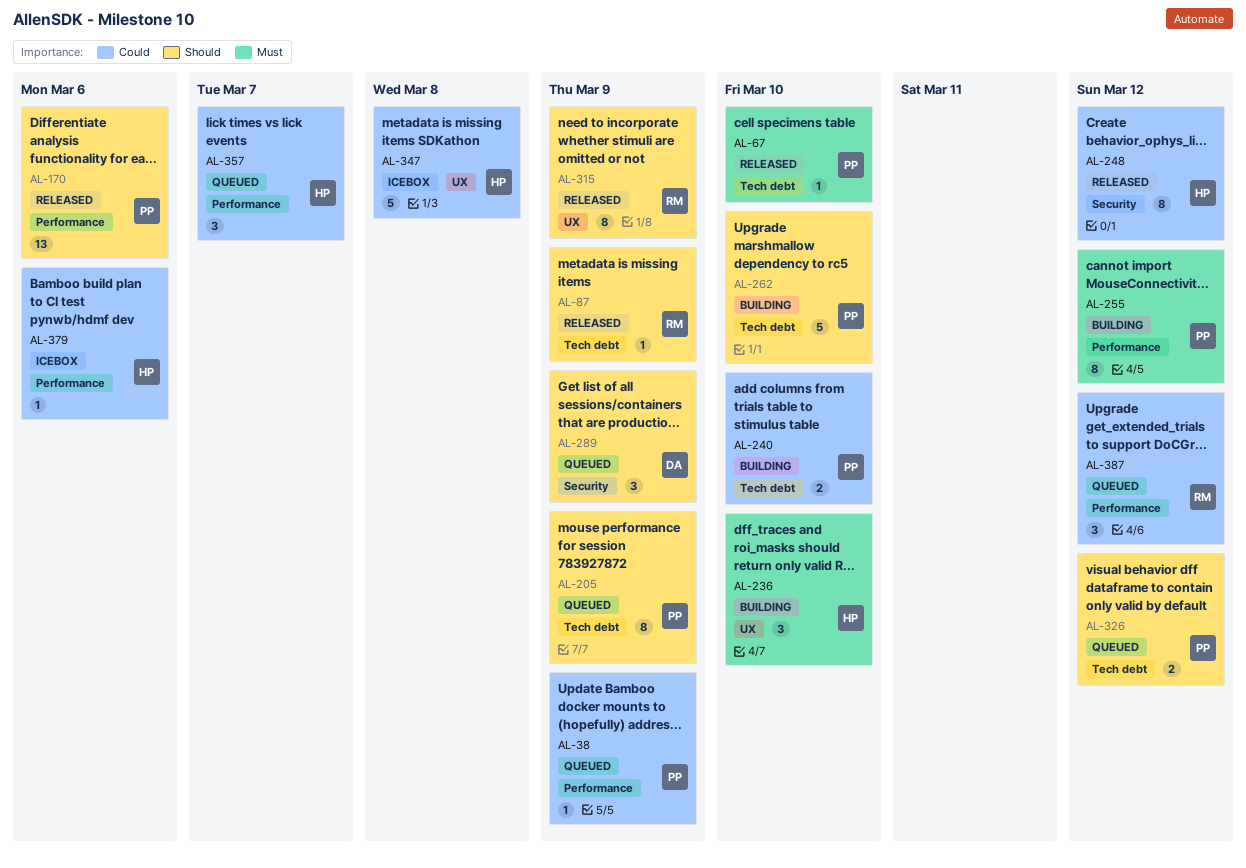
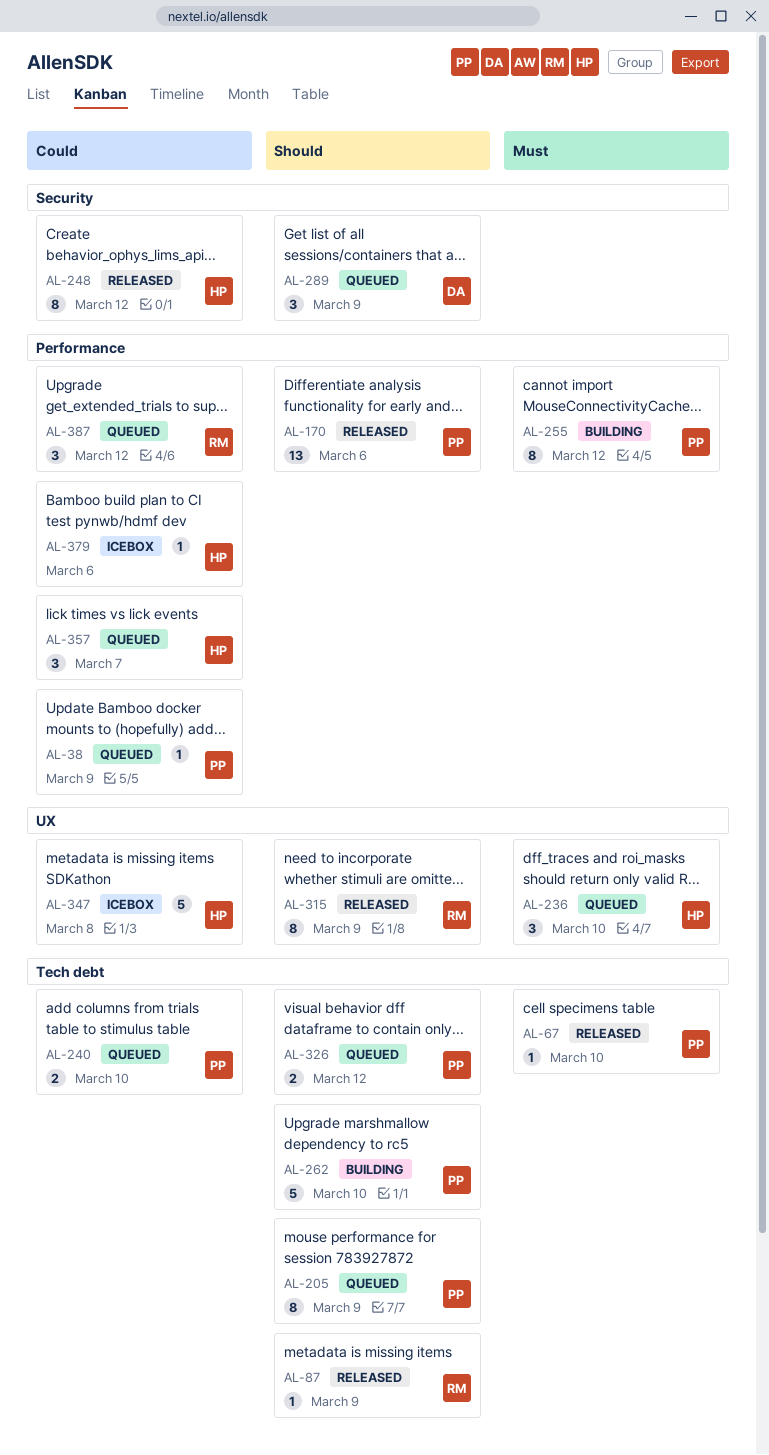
AL-236, status: Building -> Queued
AL-240, status: Building -> Queued

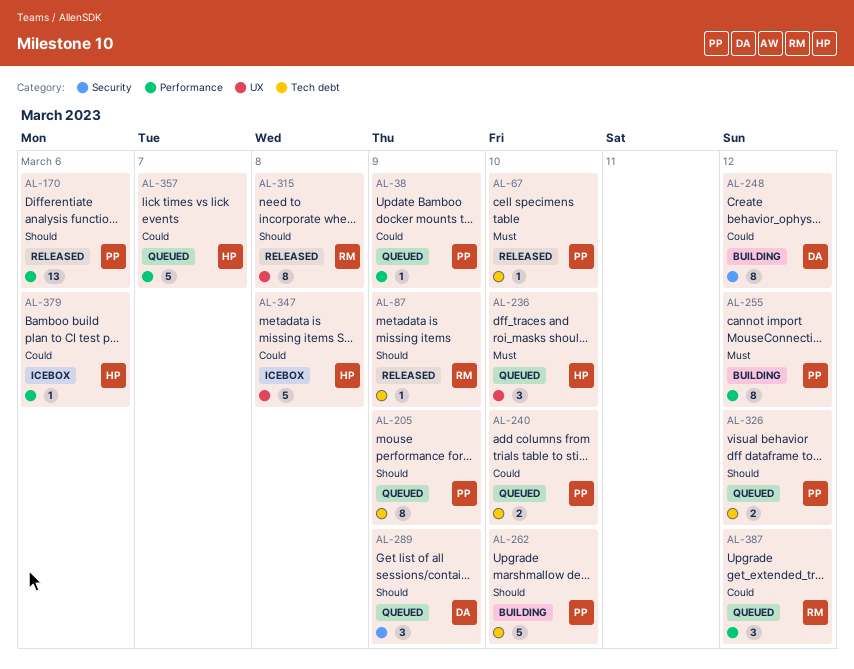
AL-248, status: Released -> Building
AL-248, owner: HP -> DA
AL-315, due: Mar 9 -> Mar 8
AL-357, estimate: 3 -> 5

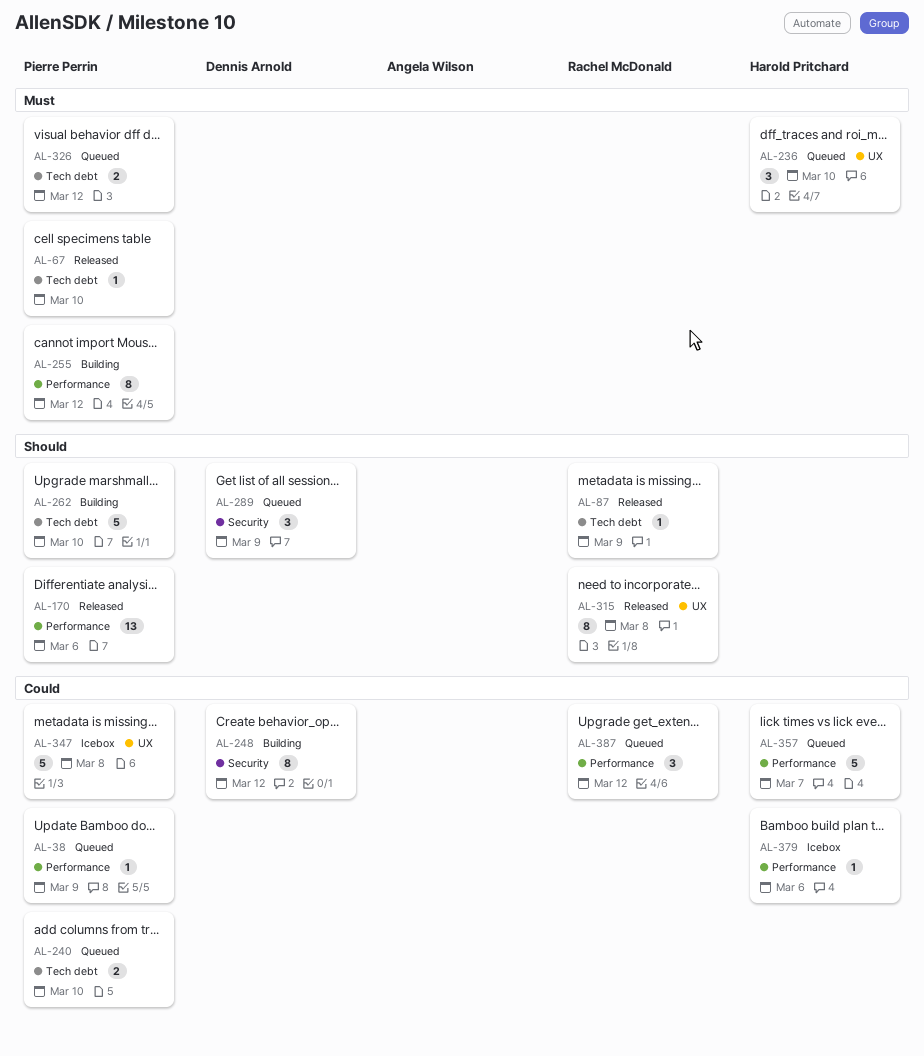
AL-205: present -> none
AL-326, priority: Should -> Must
AL-347, owner: Harold Pritchard -> Pierre Perrin

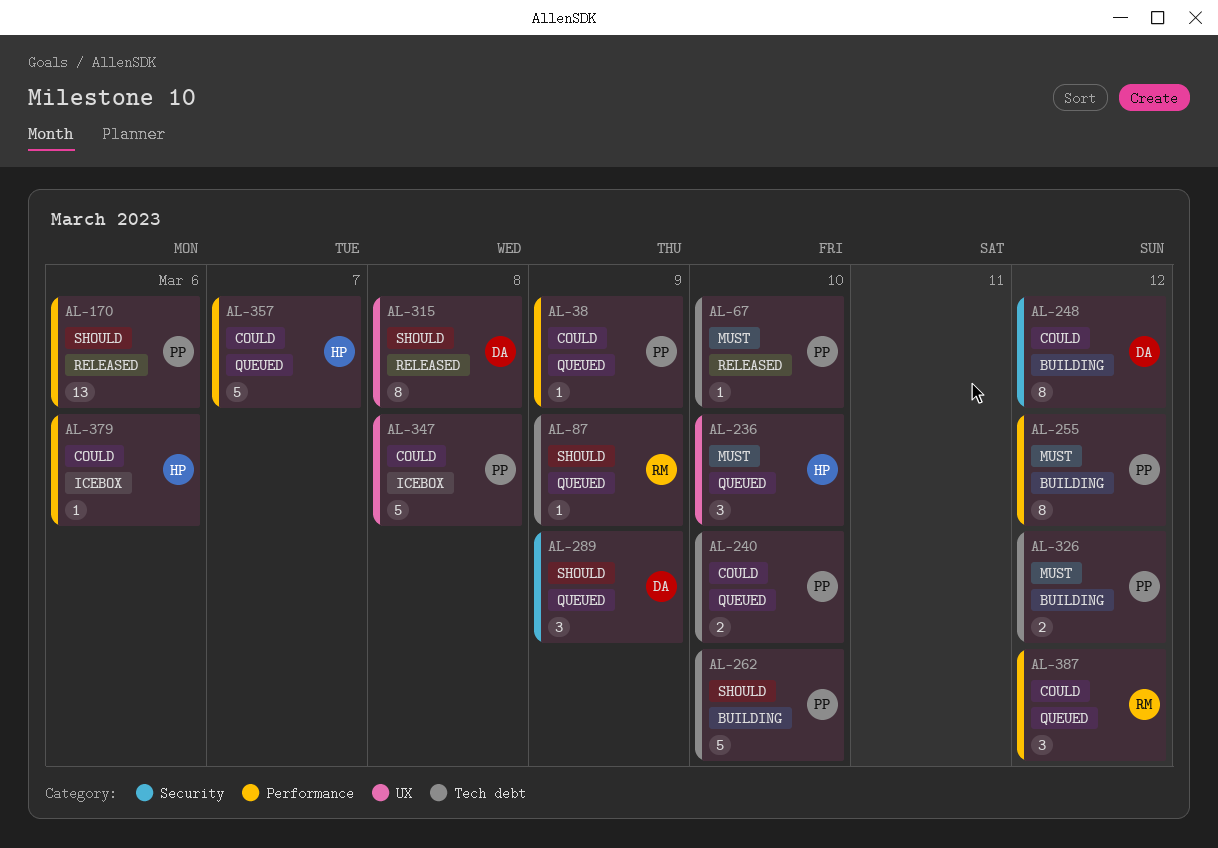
AL-87, status: Released -> Queued
AL-315, owner: Rachel McDonald -> Dennis Arnold
AL-326, status: Queued -> Building

